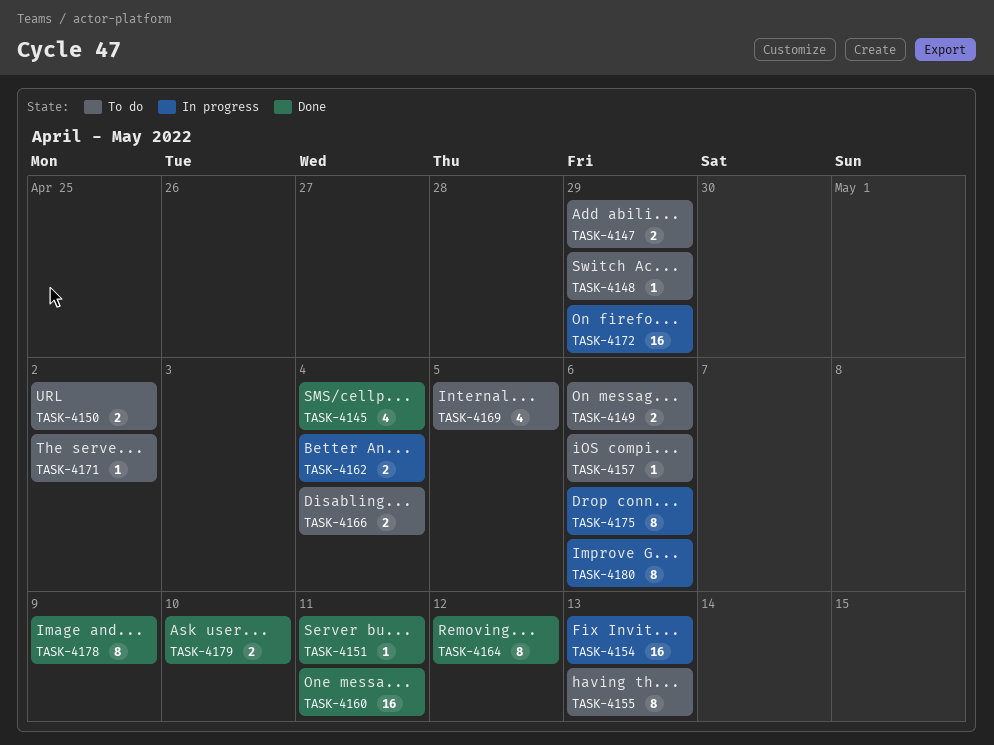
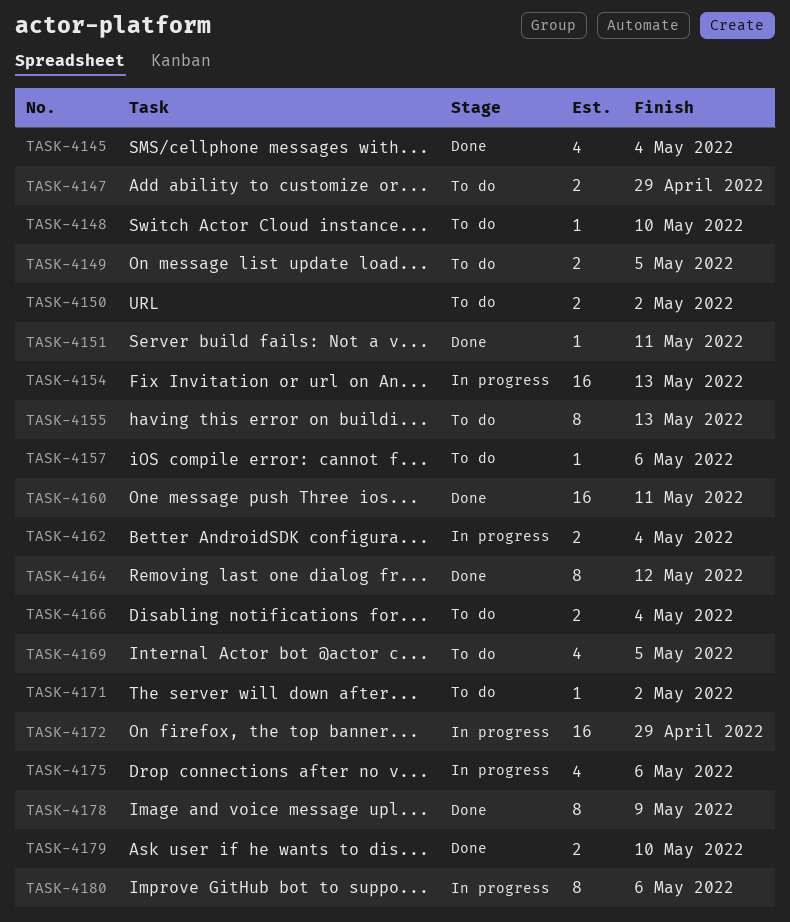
TASK-4148, due: Apr 29 -> May 10
TASK-4149, due: May 6 -> May 5
TASK-4175, estimate: 8 -> 4

